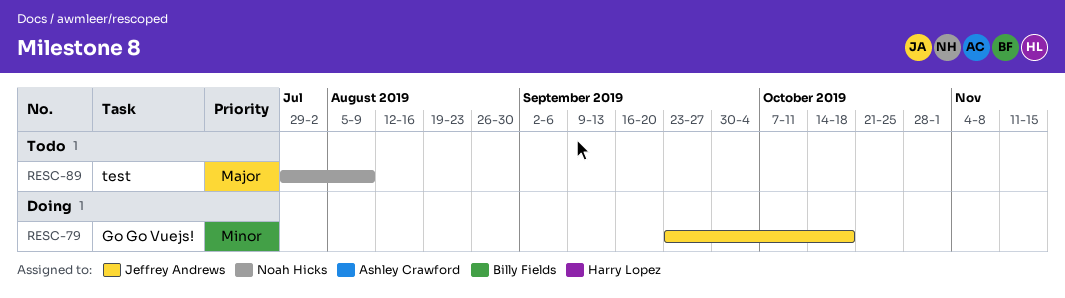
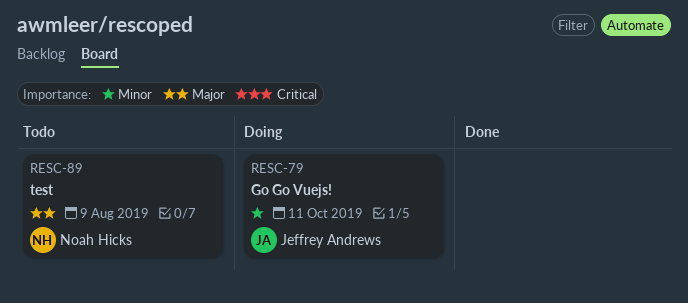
RESC-79, due: Oct 18 -> Oct 11

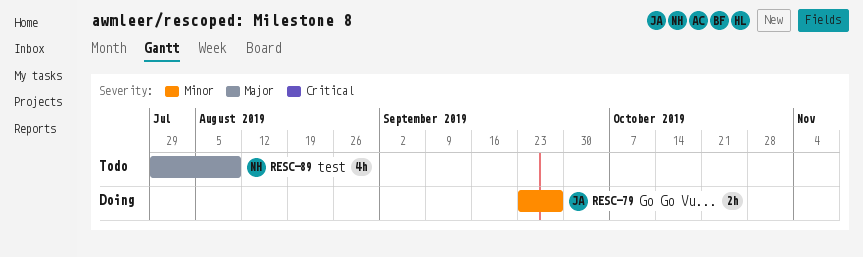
RESC-79, due: Oct 11 -> Sep 27

